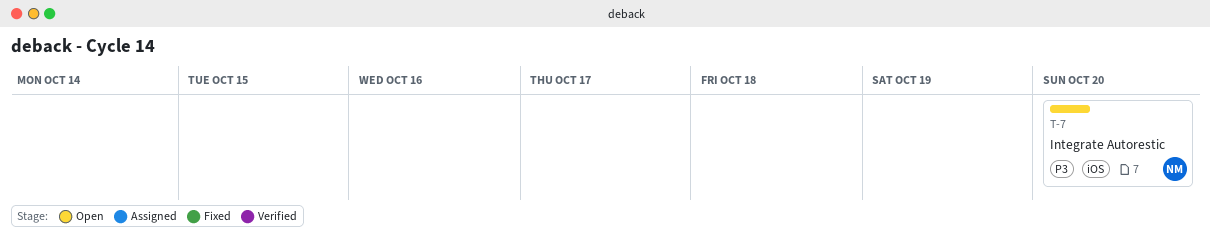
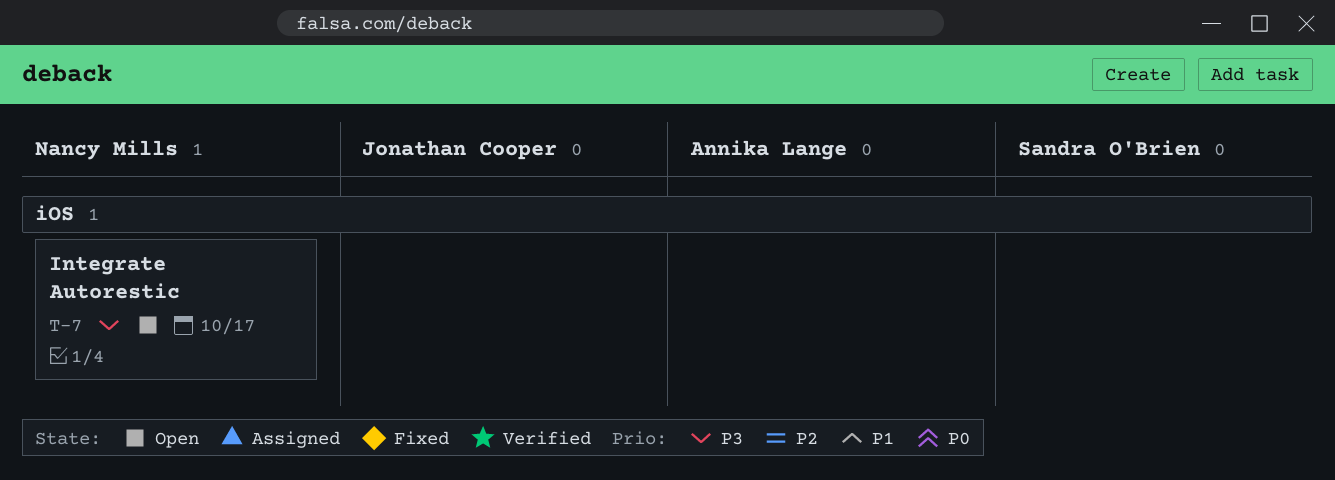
T-7, due: Oct 20 -> Oct 17

